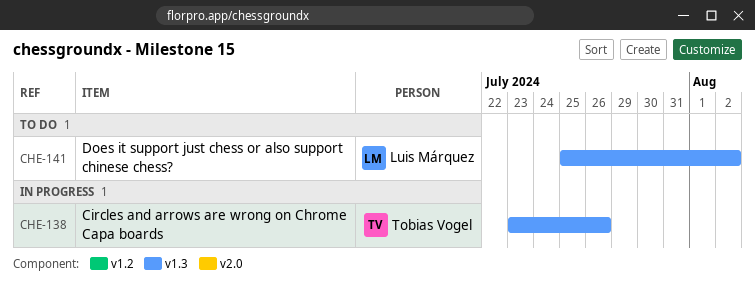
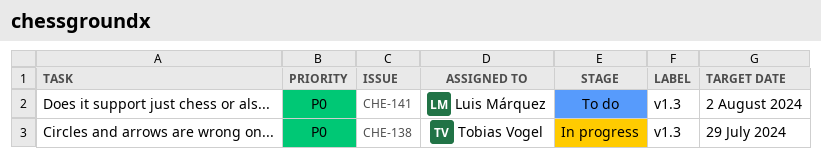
CHE-138, due: Jul 26 -> Jul 29

